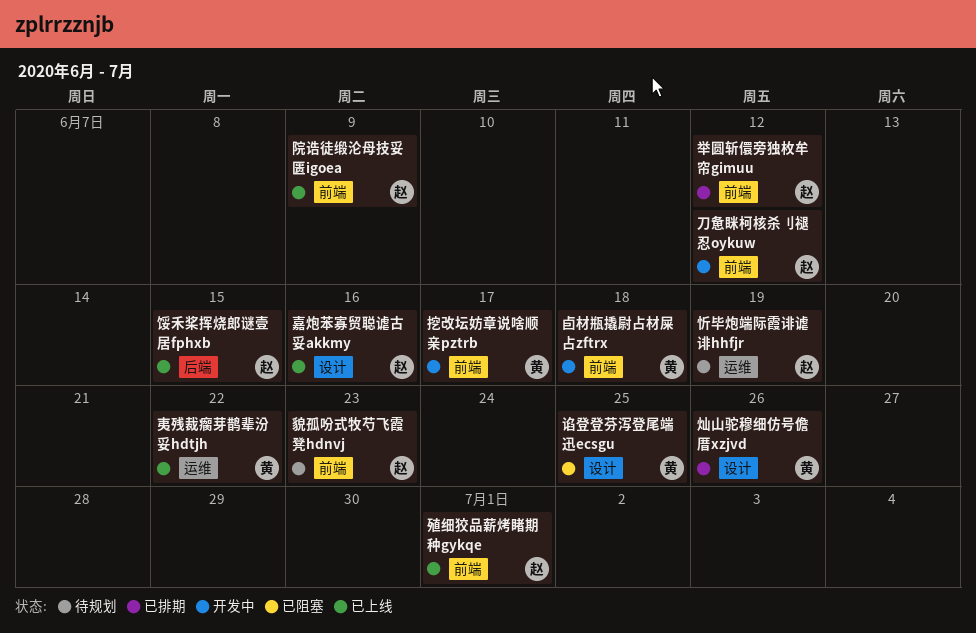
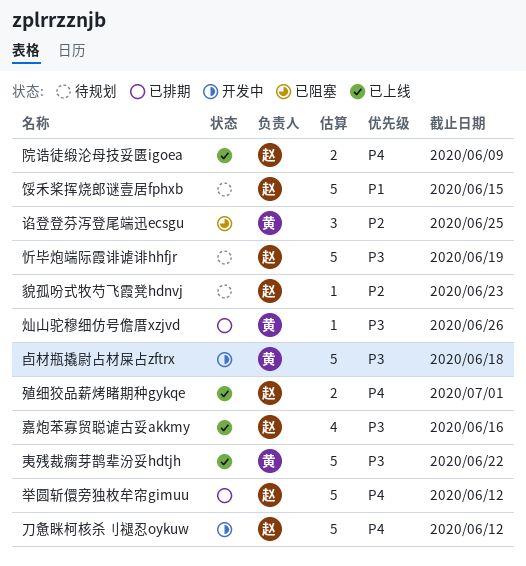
挖改坛妨章说啥顺亲pztrb: present -> none
馁禾桨挥烧郎谜壹居fphxb, status: 已上线 -> 待规划

